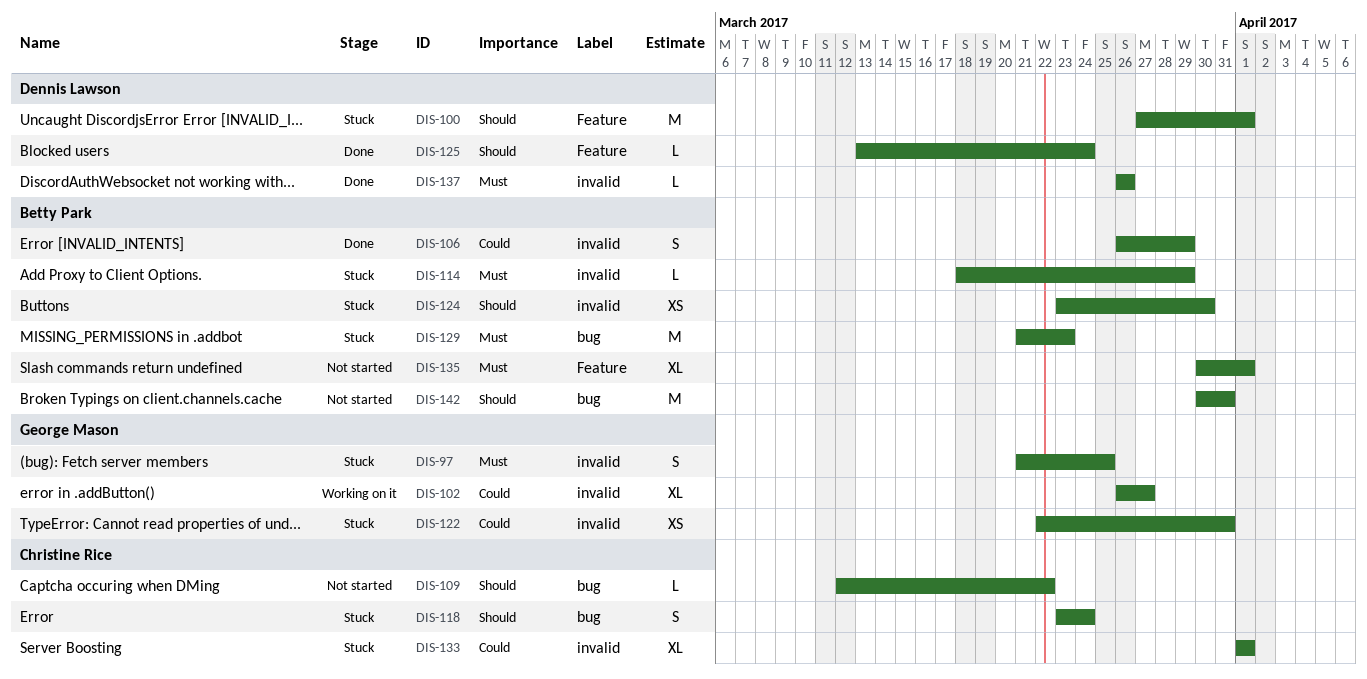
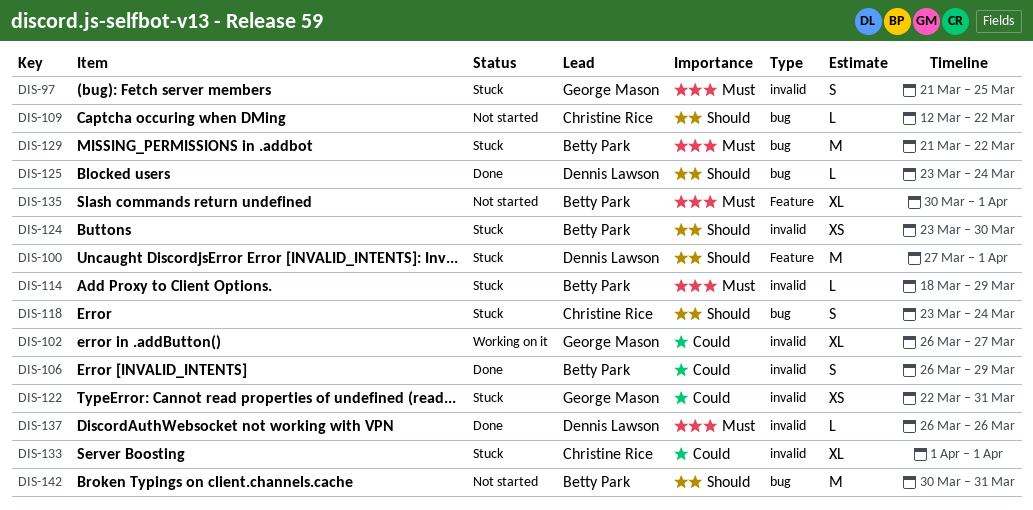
DIS-125, label: Feature -> bug
DIS-125, start: Mar 13 -> Mar 23
DIS-129, due: Mar 23 -> Mar 22

